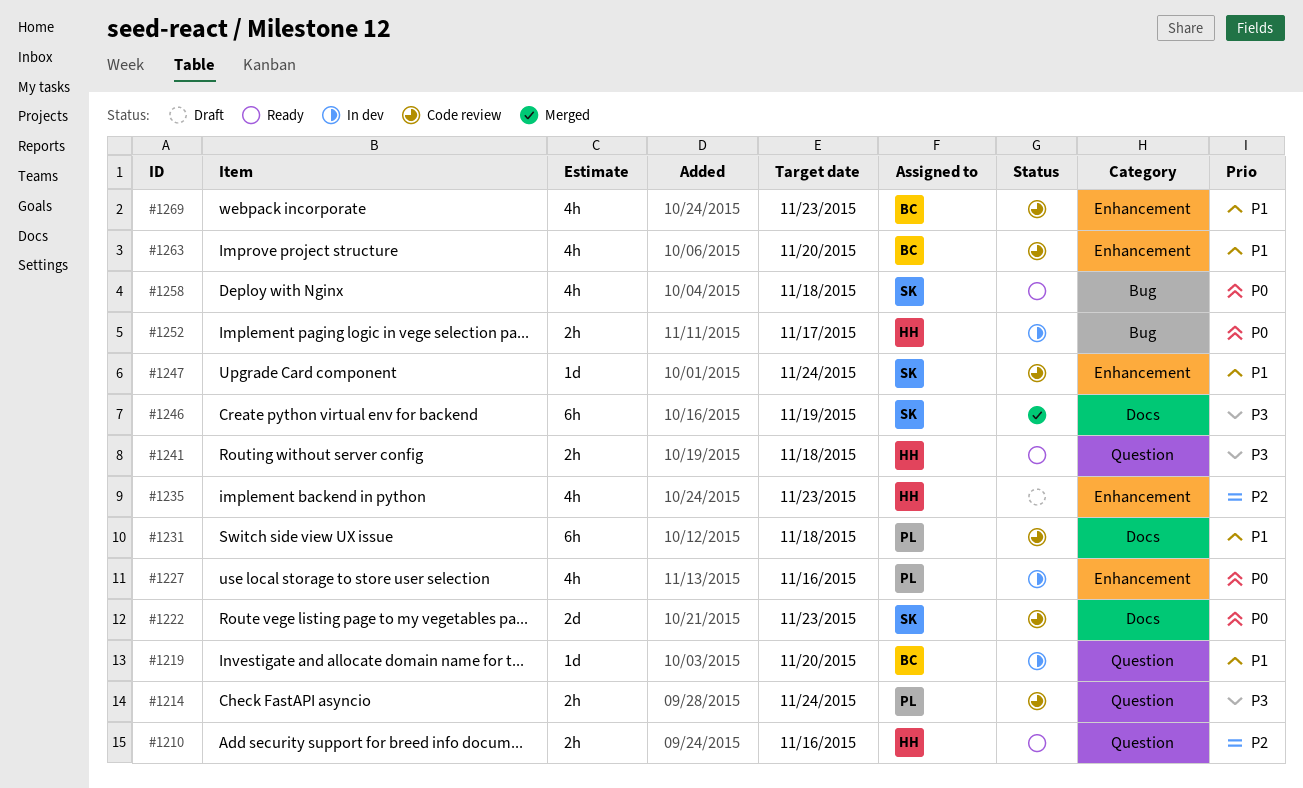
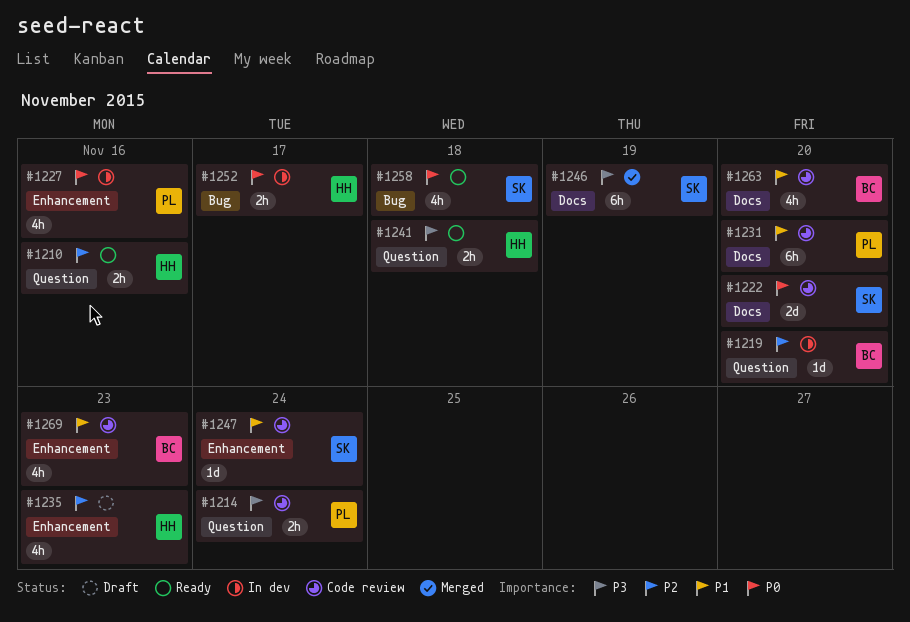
#1219, priority: P1 -> P2
#1222, due: Nov 23 -> Nov 20
#1231, due: Nov 18 -> Nov 20
#1263, label: Enhancement -> Docs

